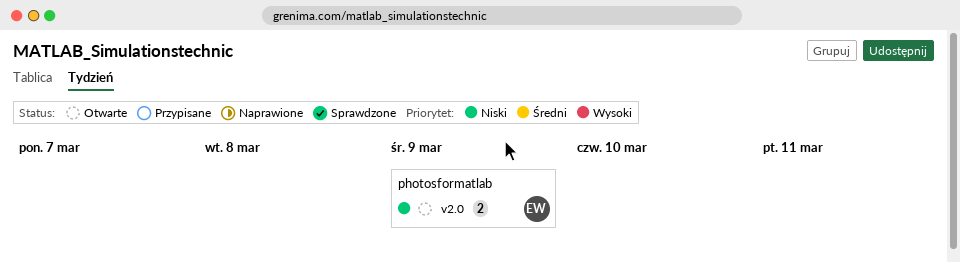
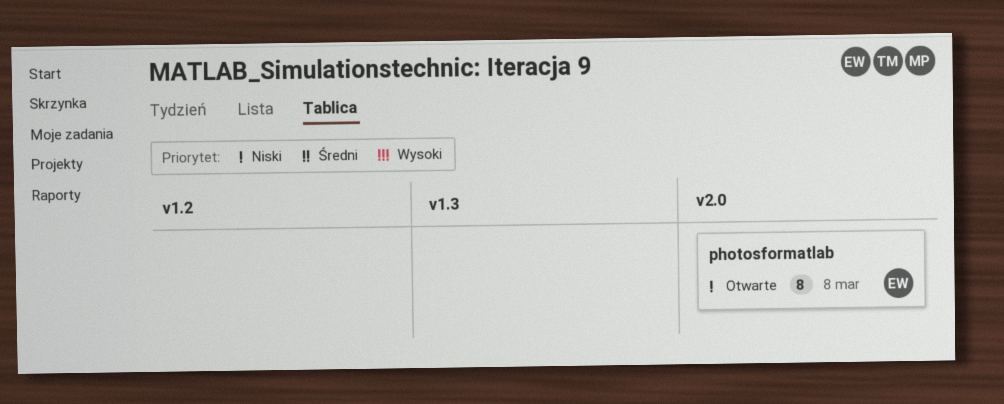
photosformatlab, estimate: 2 -> 8
photosformatlab, due: Mar 9 -> Mar 8

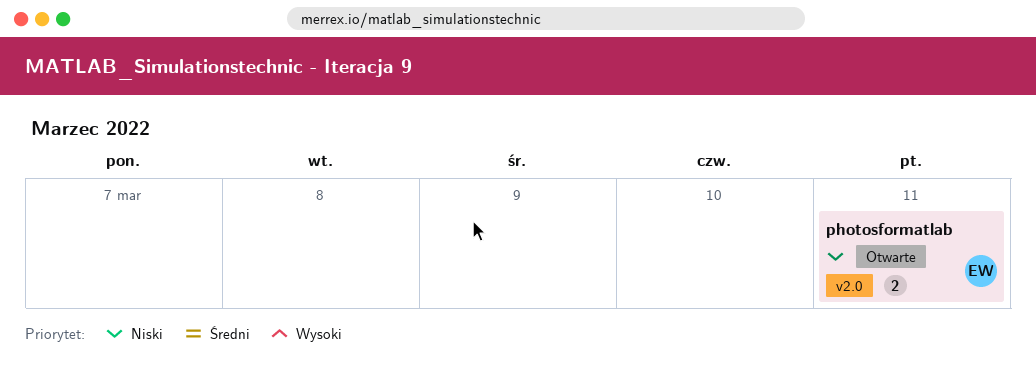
photosformatlab, estimate: 8 -> 2
photosformatlab, due: Mar 8 -> Mar 11

